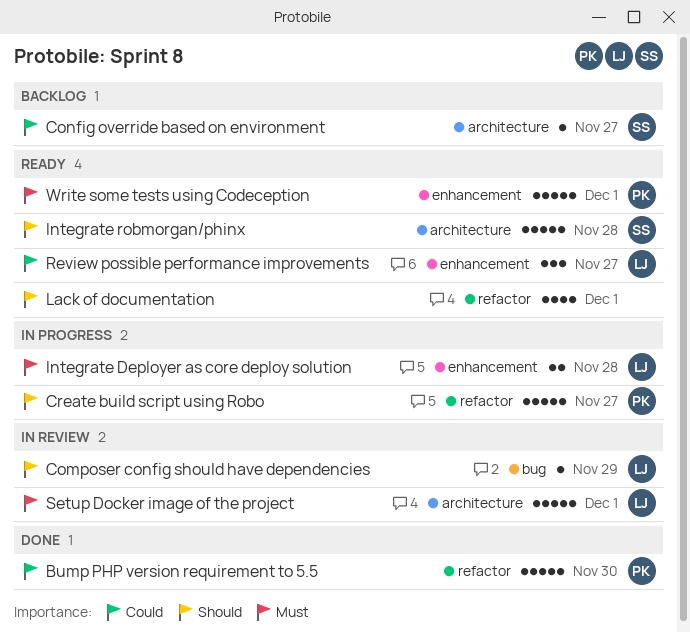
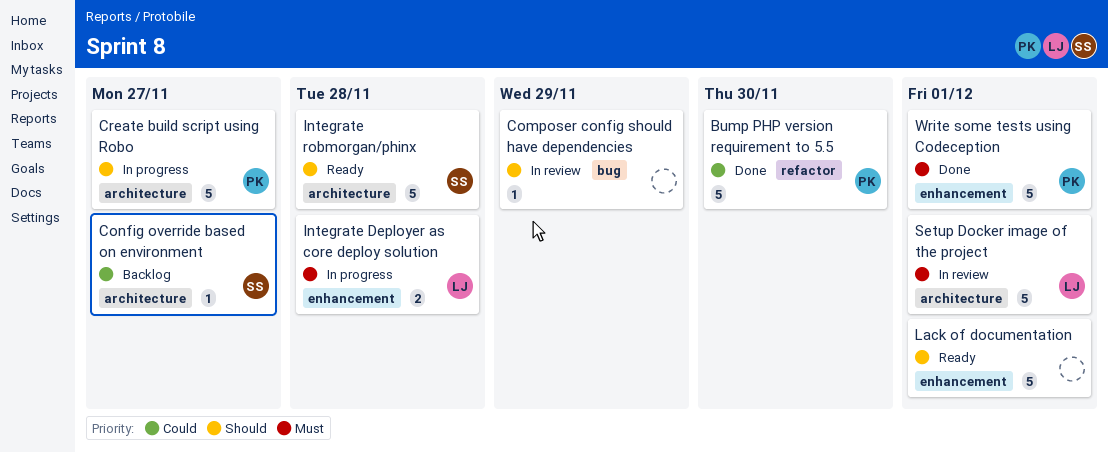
Composer config should have dependencies, owner: LJ -> none
Create build script using Robo, label: refactor -> architecture
Lack of documentation, label: refactor -> enhancement
Lack of documentation, estimate: 4 -> 5
Review possible performance improvements: present -> none
Write some tests using Codeception, status: Ready -> Done

